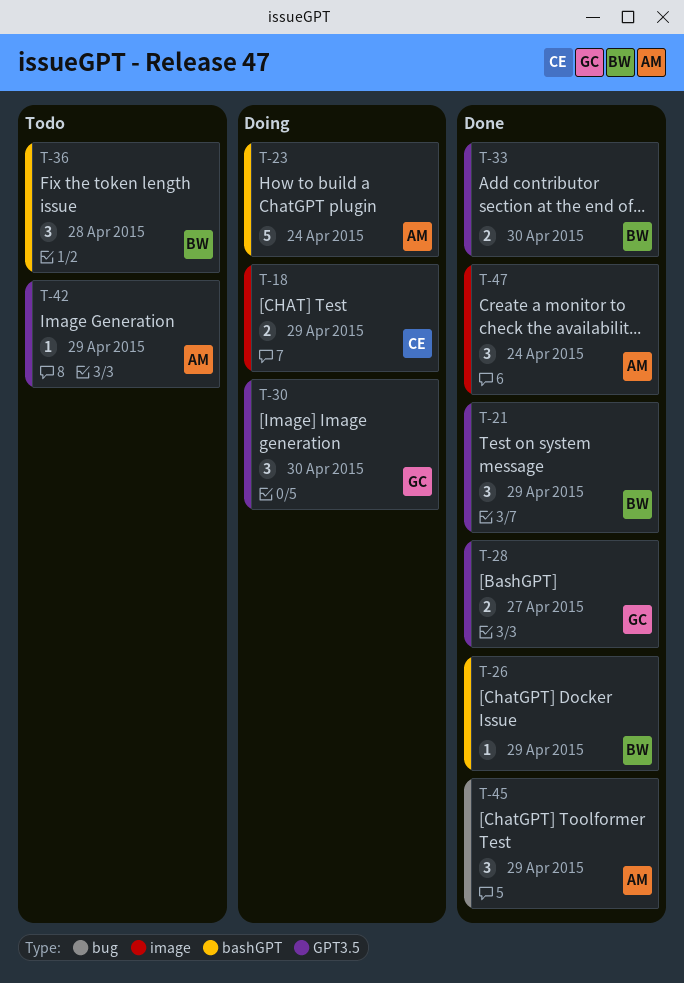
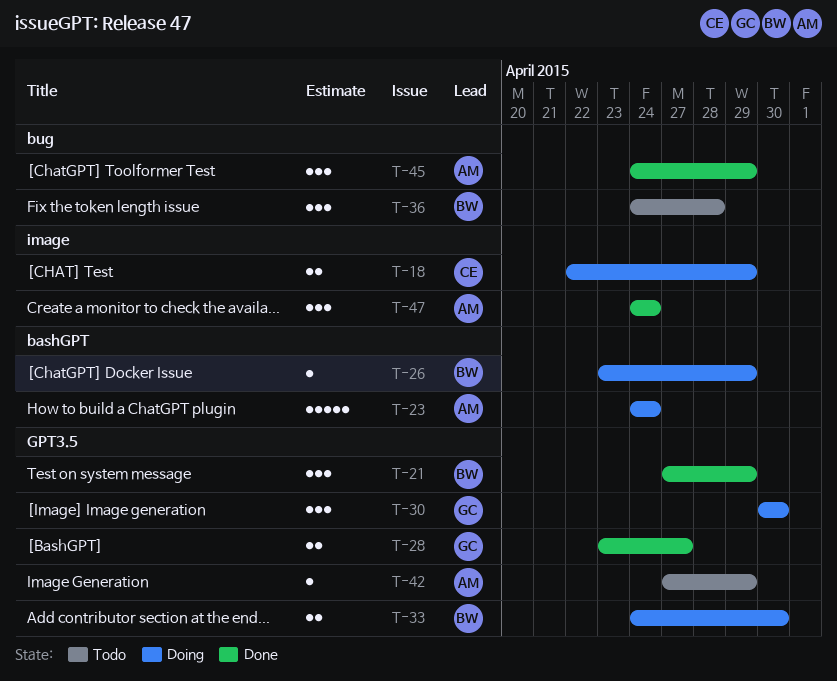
T-26, status: Done -> Doing
T-33, status: Done -> Doing
T-36, label: bashGPT -> bug

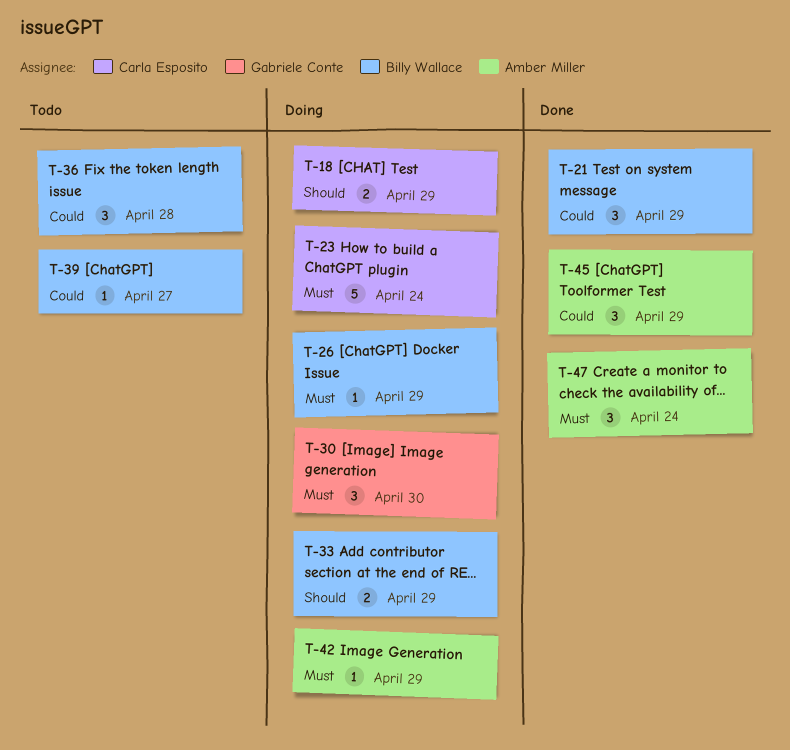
T-23, owner: Amber Miller -> Carla Esposito
T-28: present -> none
T-33, due: Apr 30 -> Apr 29
T-39: none -> present
T-42, status: Todo -> Doing

